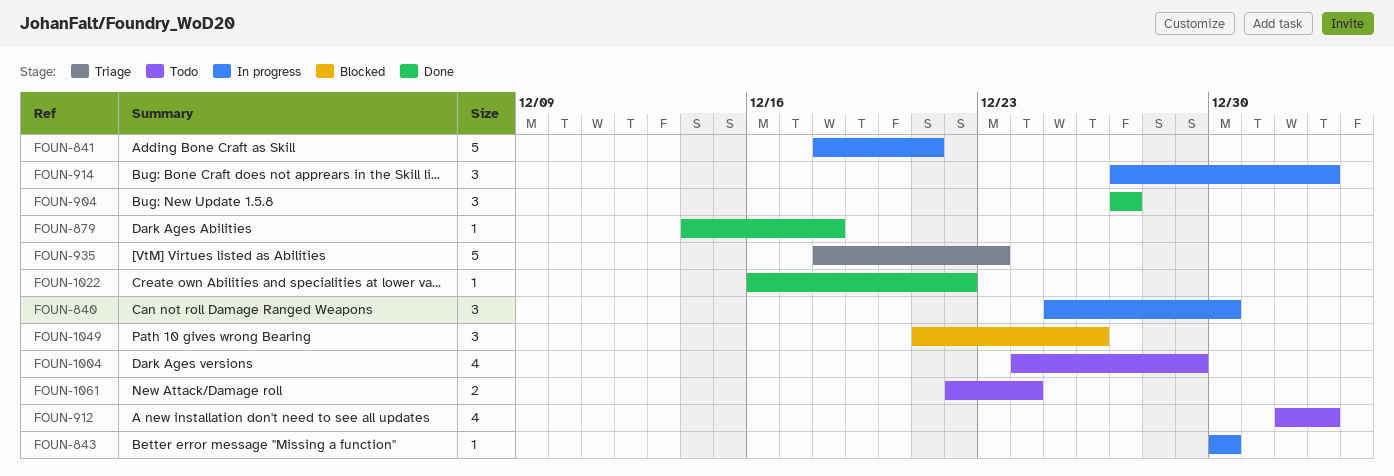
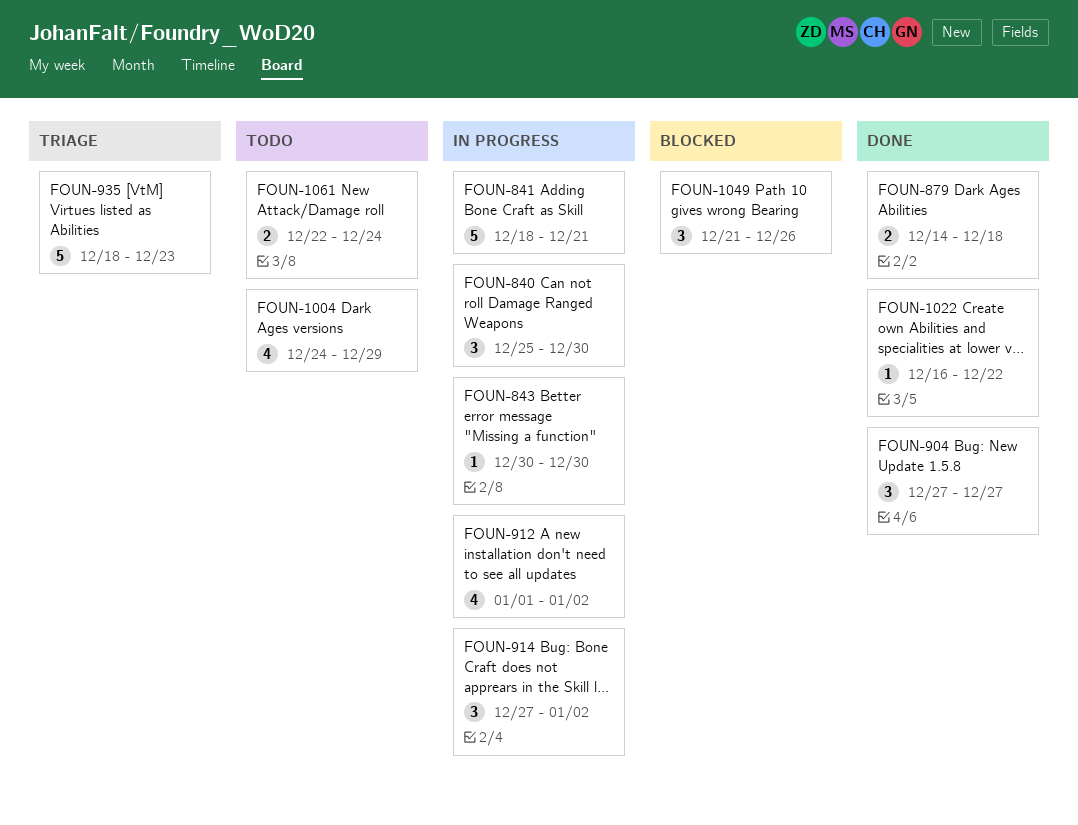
FOUN-879, estimate: 1 -> 2
FOUN-912, status: Todo -> In progress

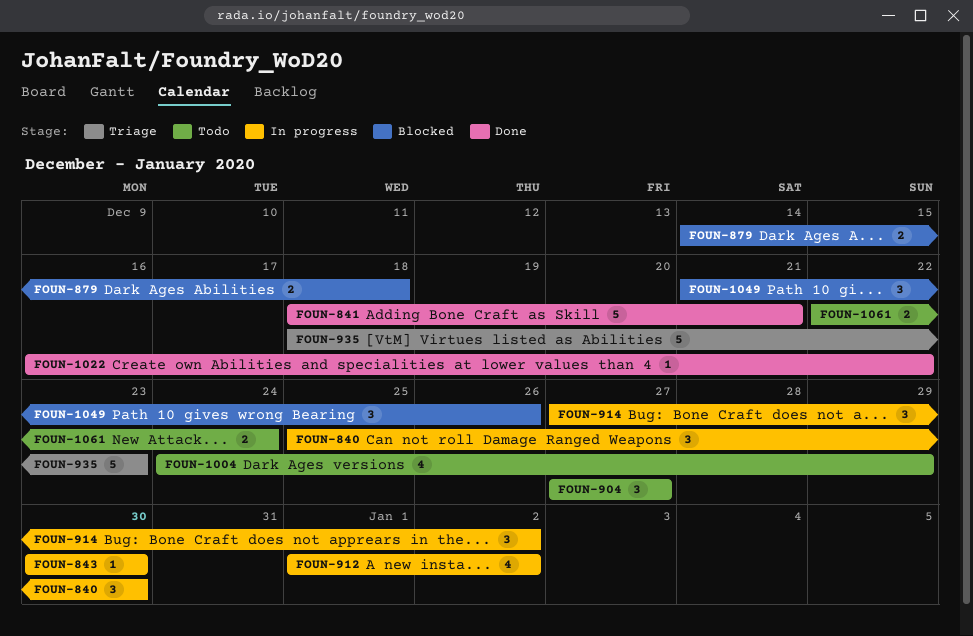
FOUN-841, status: In progress -> Done
FOUN-879, status: Done -> Blocked
FOUN-904, status: Done -> Todo

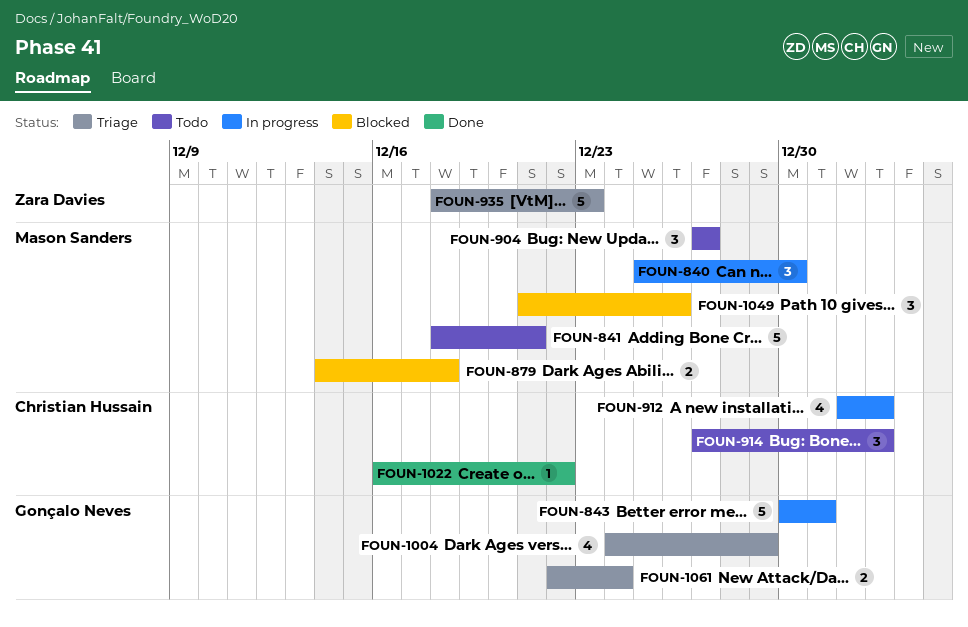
FOUN-841, status: Done -> Todo
FOUN-843, estimate: 1 -> 5
FOUN-843, due: Dec 30 -> Dec 31
FOUN-914, status: In progress -> Todo
FOUN-1004, status: Todo -> Triage
FOUN-1061, status: Todo -> Triage

